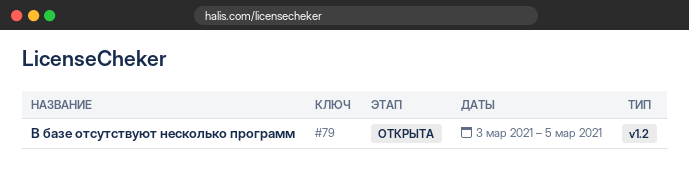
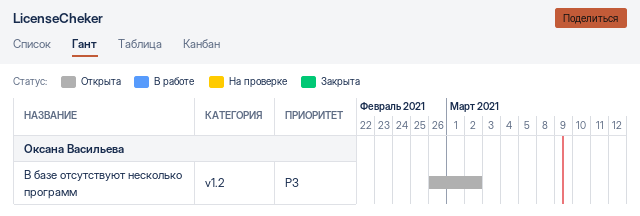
В базе отсутствуют несколько программ, start: Mar 3 -> Feb 26
В базе отсутствуют несколько программ, due: Mar 5 -> Mar 2

